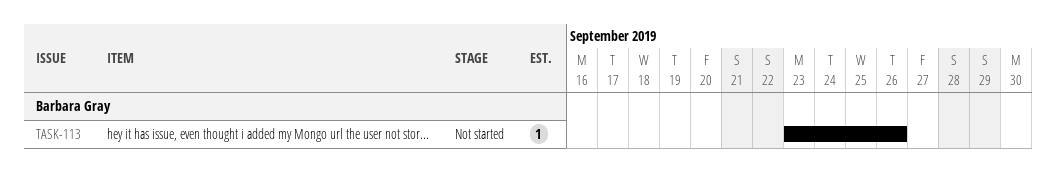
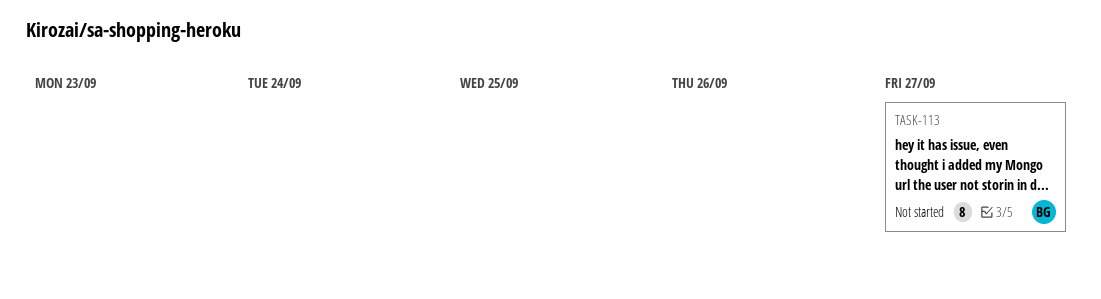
TASK-113, estimate: 1 -> 8
TASK-113, due: Sep 26 -> Sep 27

